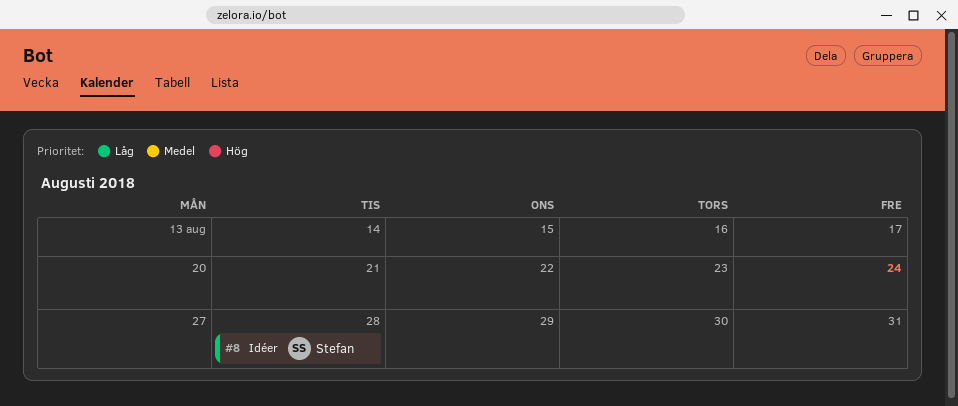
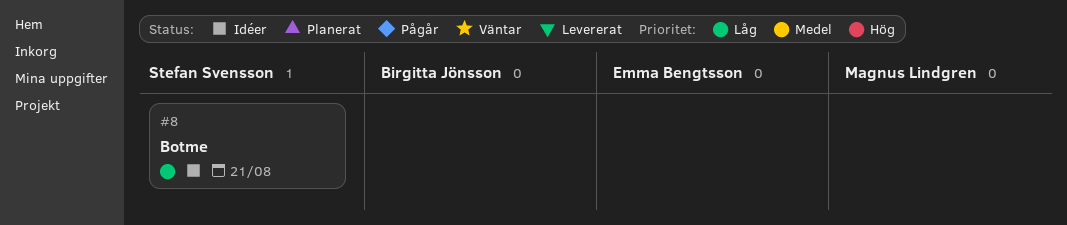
#8, due: Aug 28 -> Aug 21

